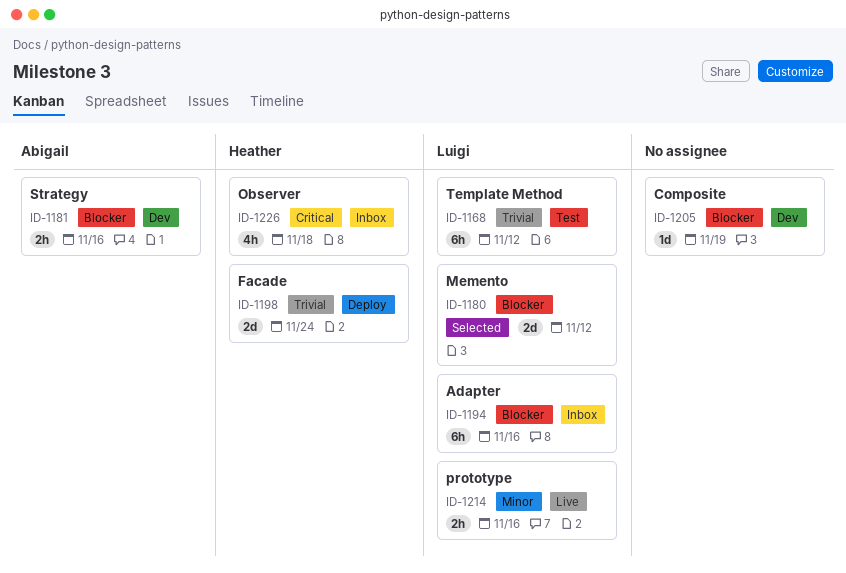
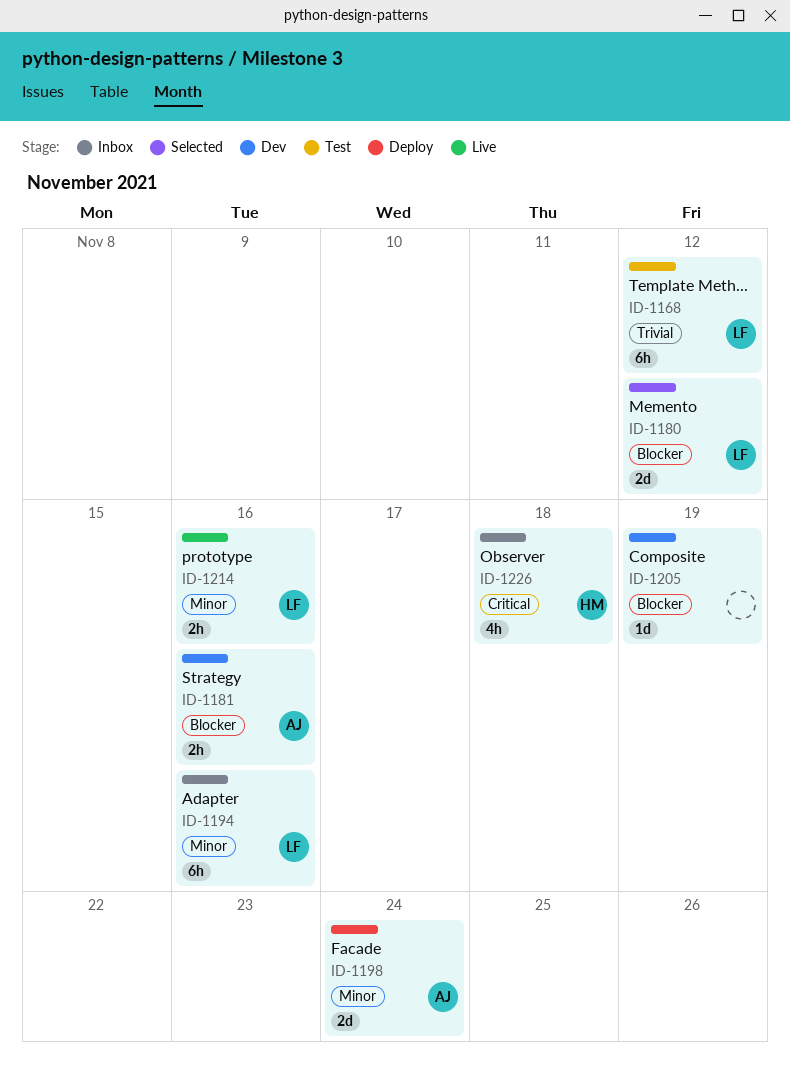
ID-1194, priority: Blocker -> Minor
ID-1198, owner: Heather -> Abigail
ID-1198, priority: Trivial -> Minor

